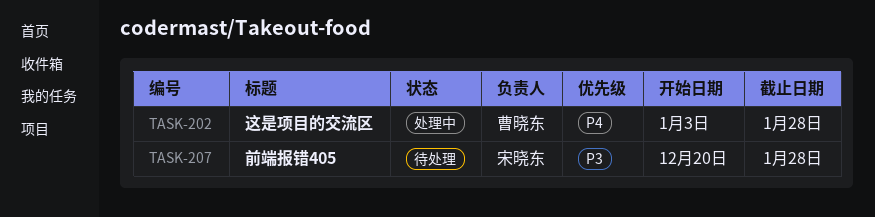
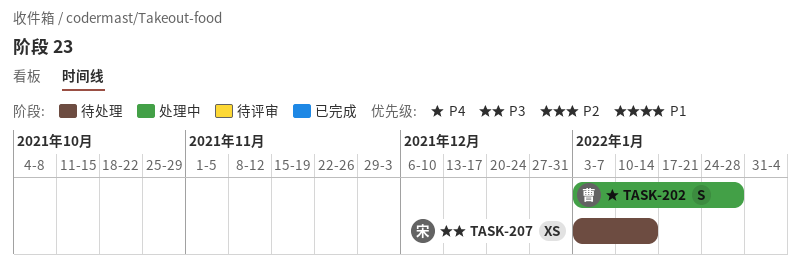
TASK-207, start: Dec 20 -> Jan 3
TASK-207, due: Jan 28 -> Jan 14

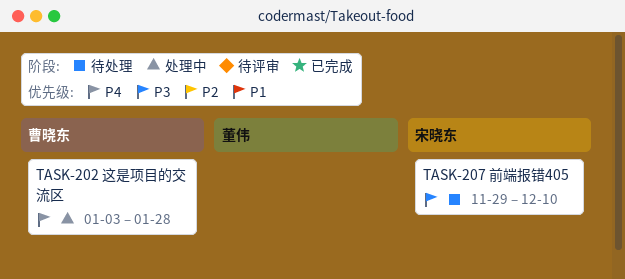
TASK-207, start: Jan 3 -> Nov 29
TASK-207, due: Jan 14 -> Dec 10

